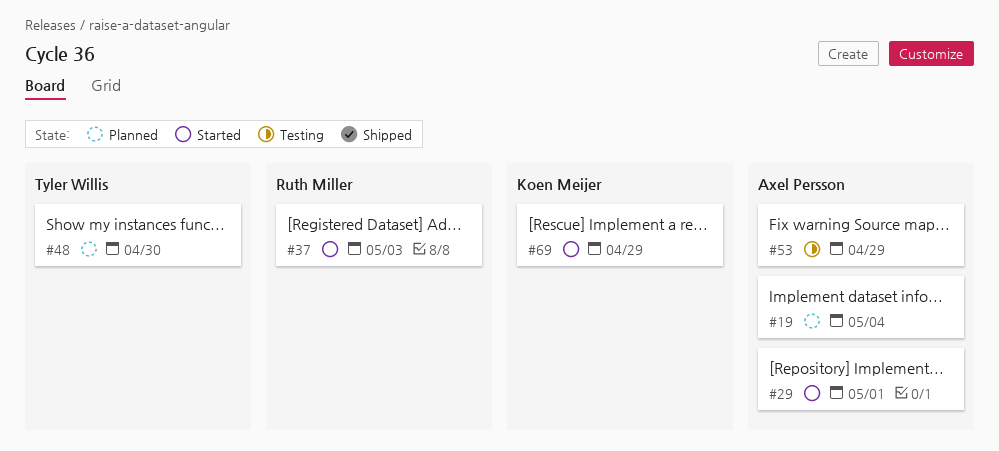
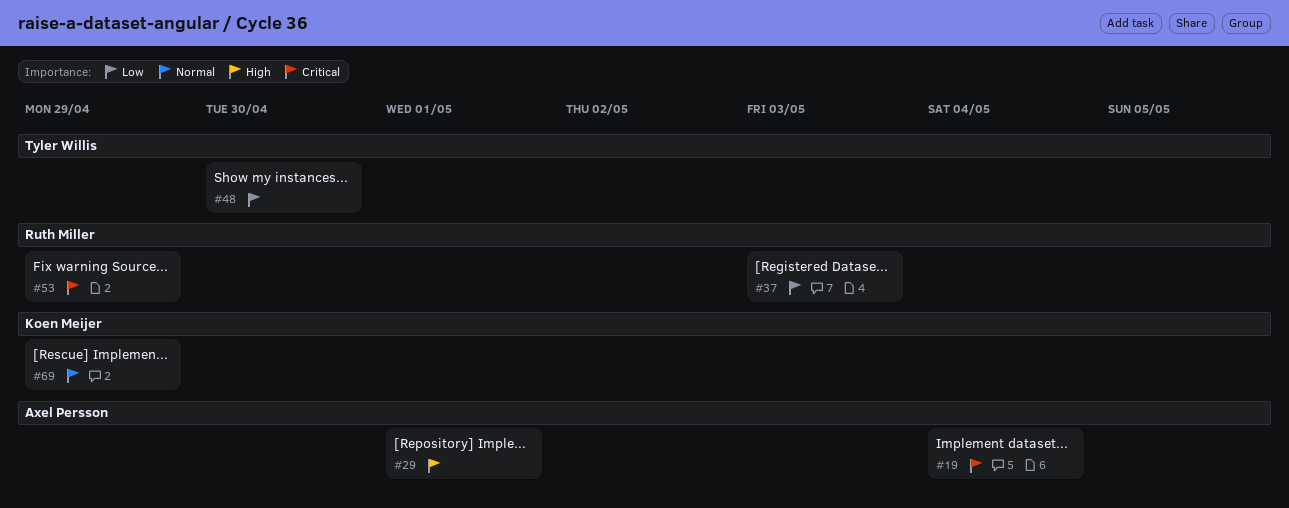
#53, owner: Axel Persson -> Ruth Miller

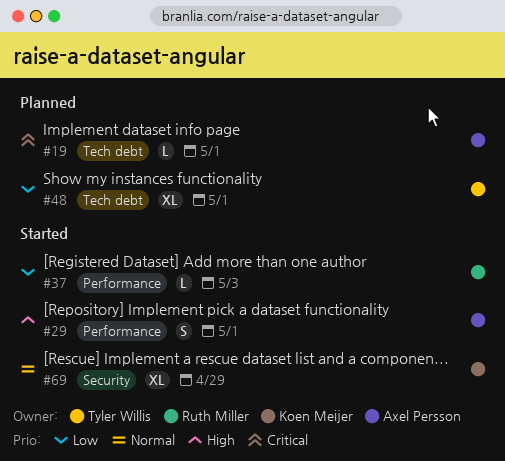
#19, due: May 4 -> May 1
#48, due: Apr 30 -> May 1
#53: present -> none

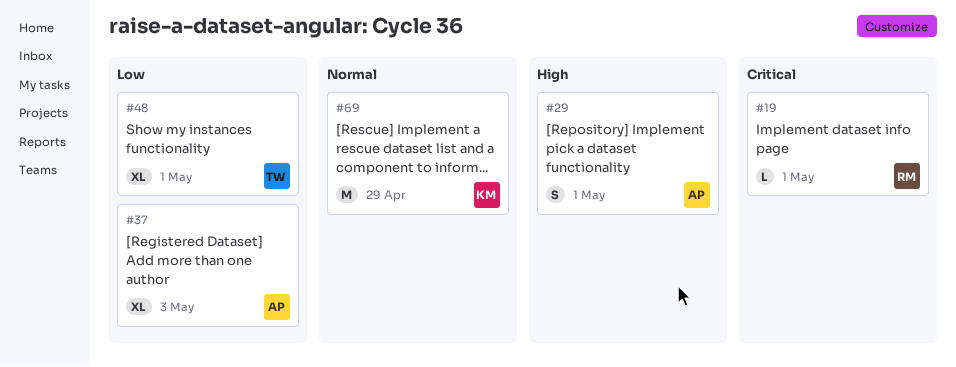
#19, owner: Axel Persson -> Ruth Miller
#37, owner: Ruth Miller -> Axel Persson
#37, estimate: L -> XL
#69, estimate: XL -> M

